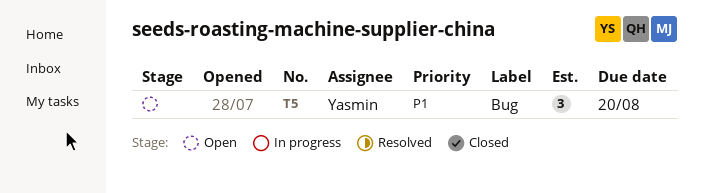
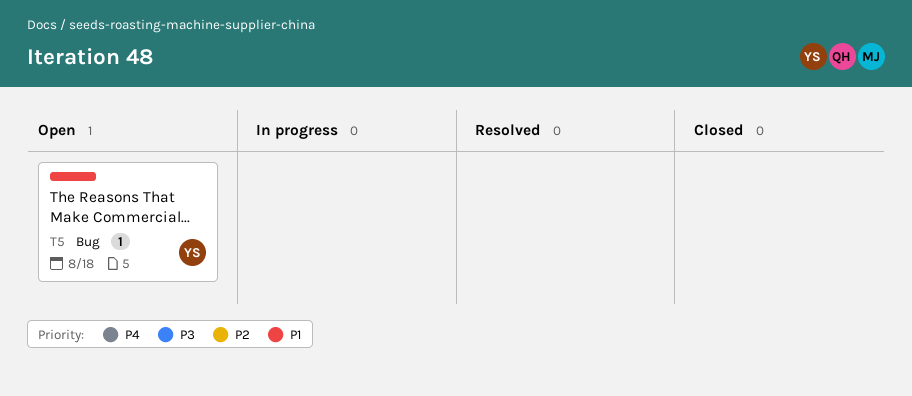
T5, estimate: 3 -> 1
T5, due: Aug 20 -> Aug 18

